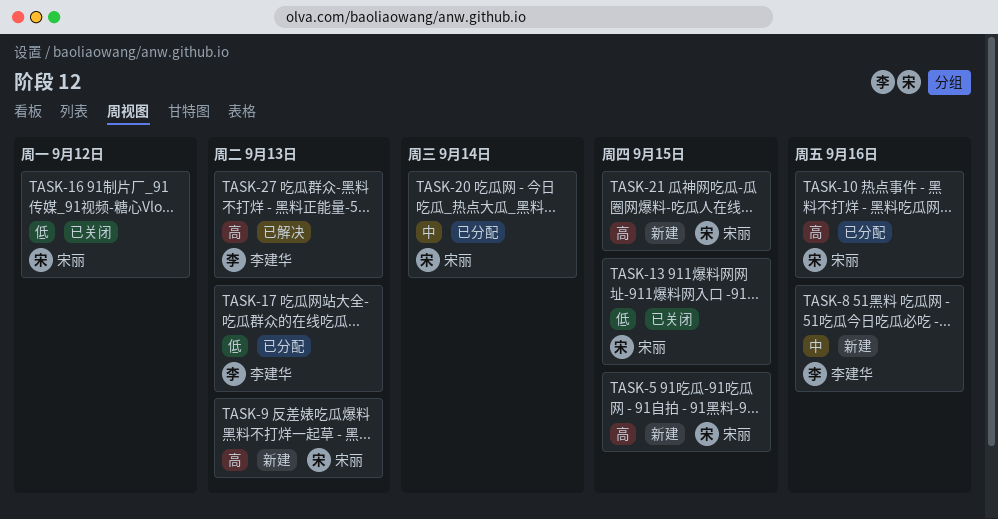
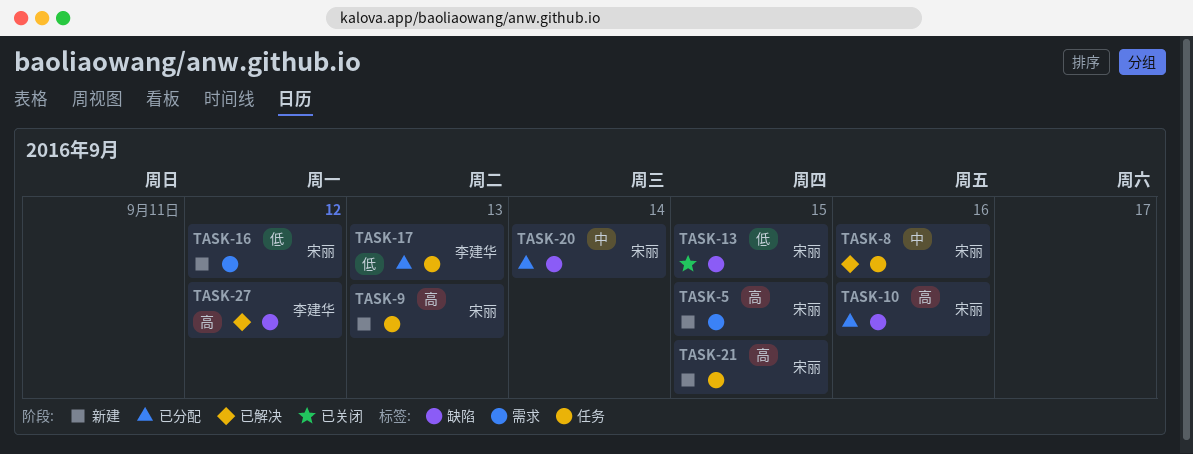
TASK-8, status: 新建 -> 已解决
TASK-8, owner: 李建华 -> 宋丽
TASK-16, status: 已关闭 -> 新建
TASK-27, due: Sep 13 -> Sep 12

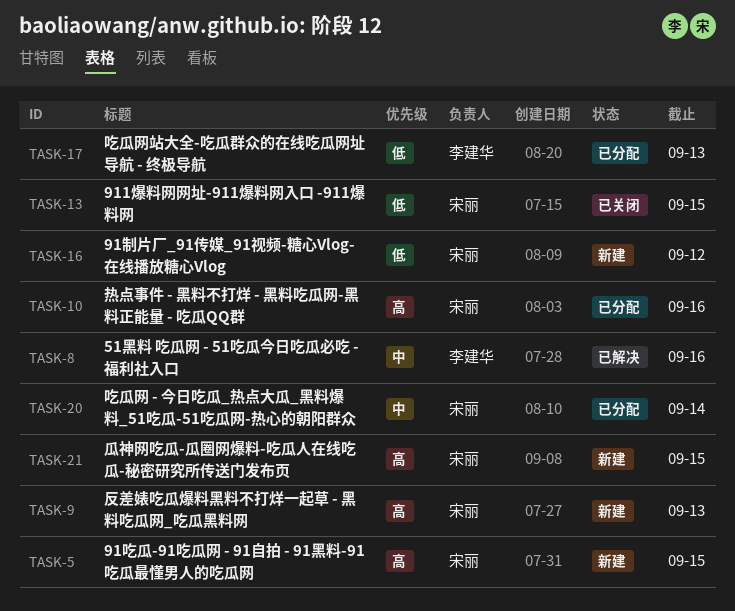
TASK-8, owner: 宋丽 -> 李建华
TASK-27: present -> none

